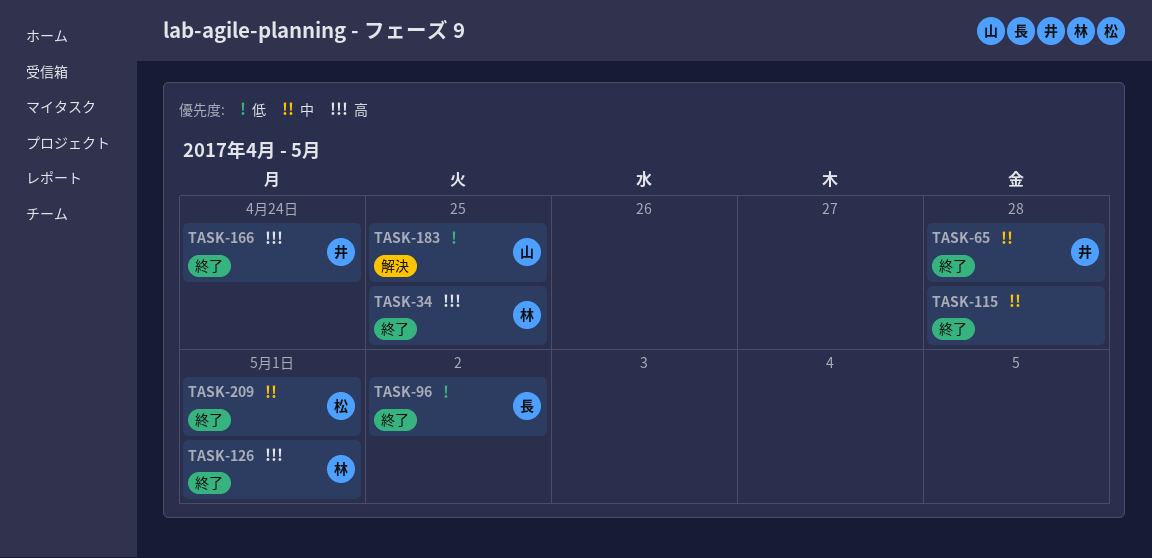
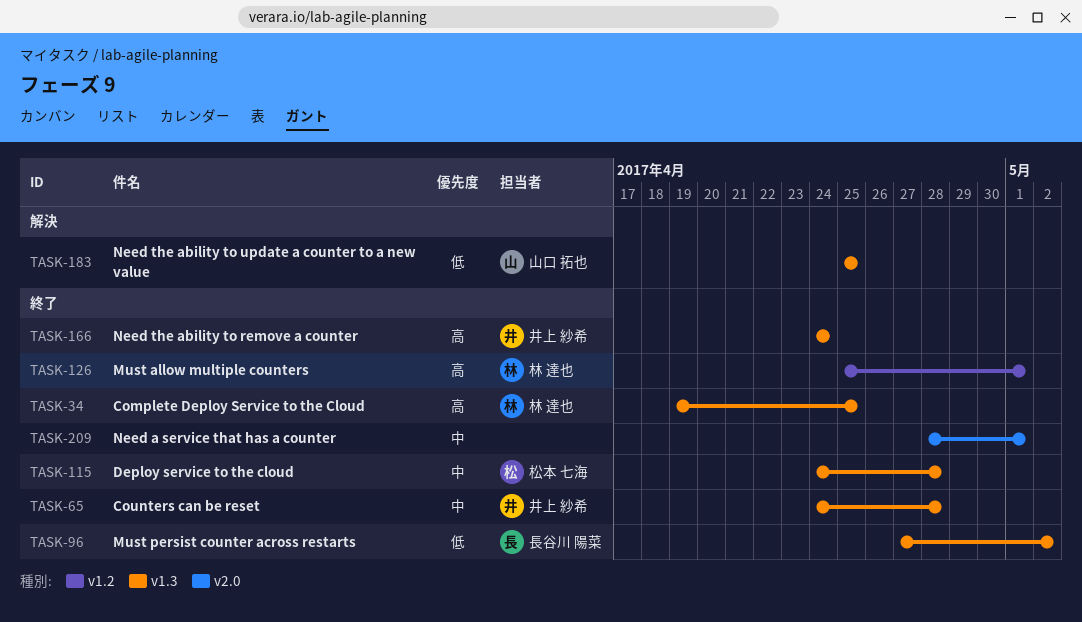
TASK-115, owner: none -> 松本 七海
TASK-209, owner: 松本 七海 -> none

